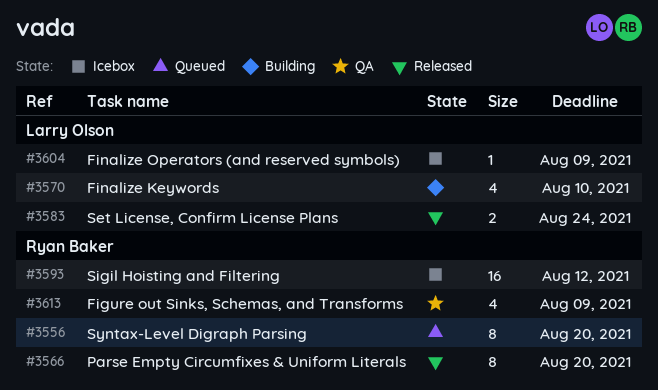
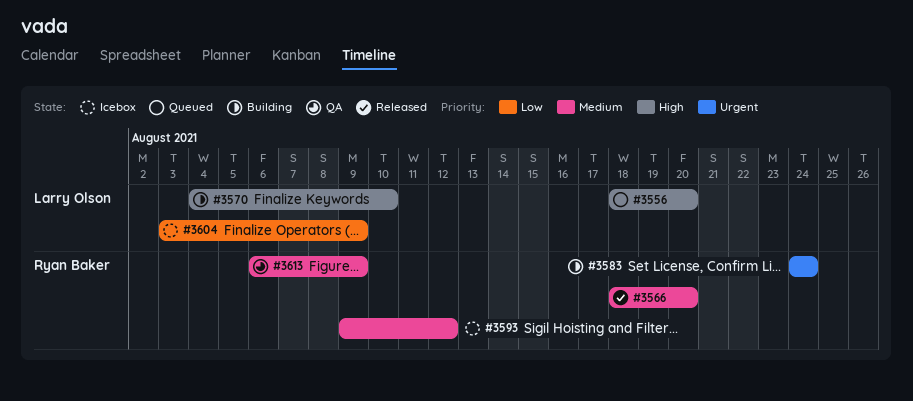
#3556, owner: Ryan Baker -> Larry Olson
#3583, status: Released -> Building
#3583, owner: Larry Olson -> Ryan Baker

